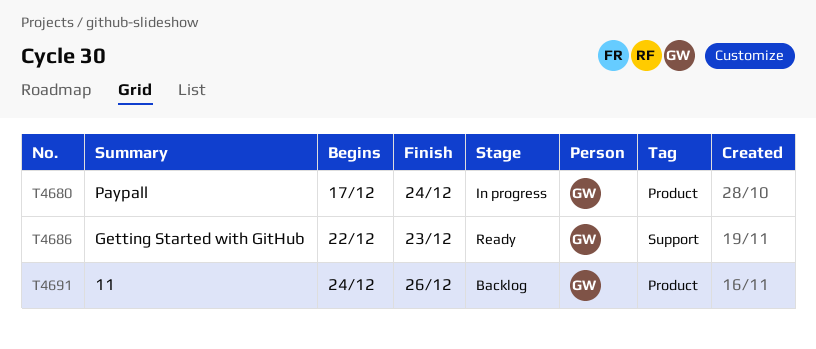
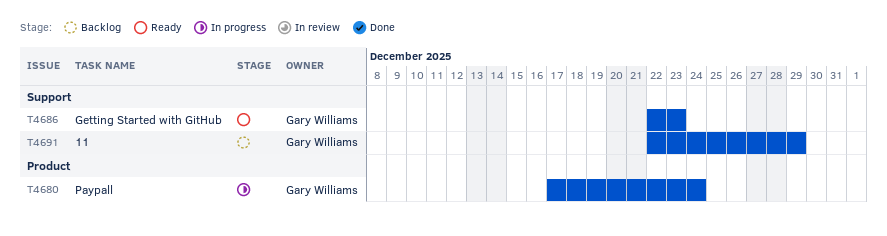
T4691, label: Product -> Support
T4691, start: Dec 24 -> Dec 22
T4691, due: Dec 26 -> Dec 29

